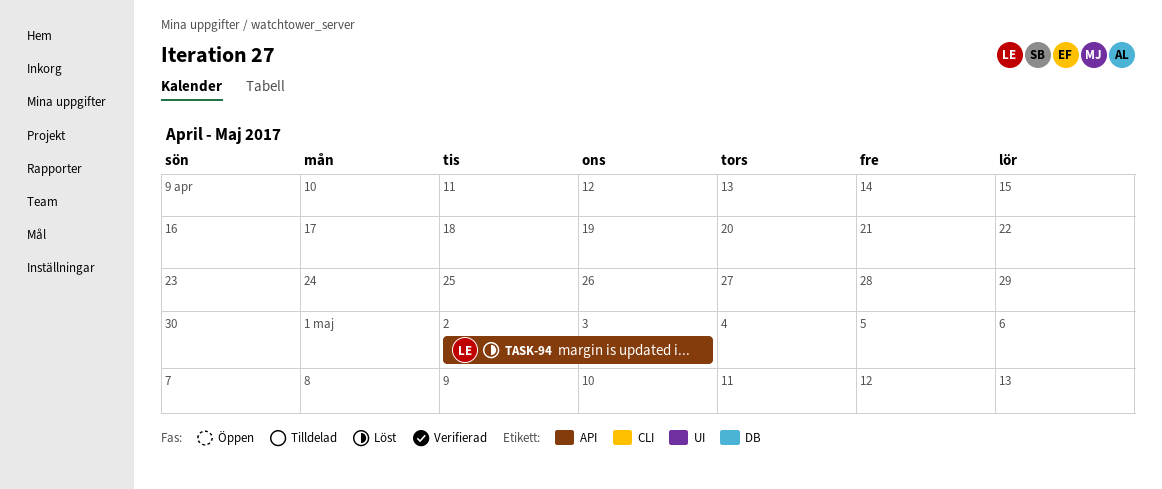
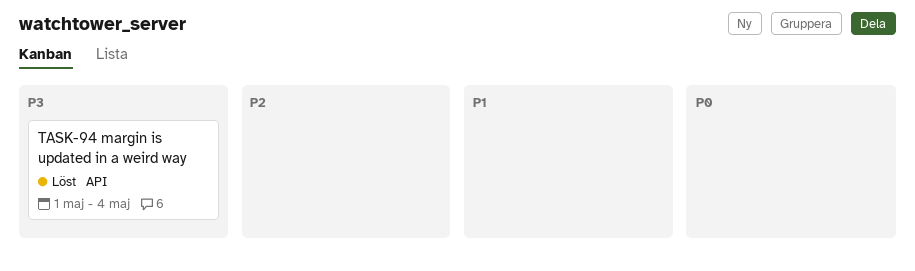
TASK-94, start: May 2 -> May 1
TASK-94, due: May 3 -> May 4

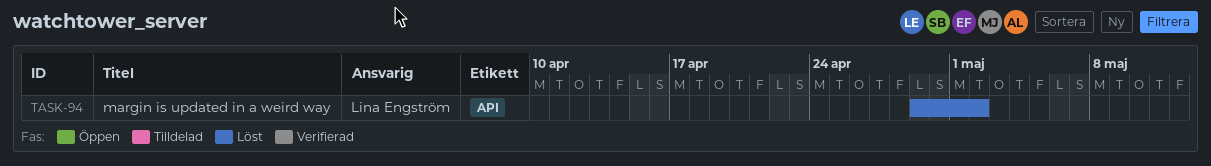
TASK-94, start: May 1 -> Apr 29
TASK-94, due: May 4 -> May 2

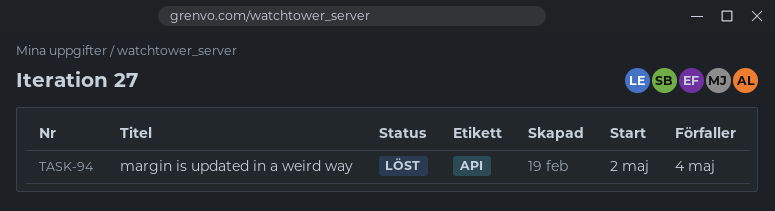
TASK-94, start: Apr 29 -> May 2
TASK-94, due: May 2 -> May 4

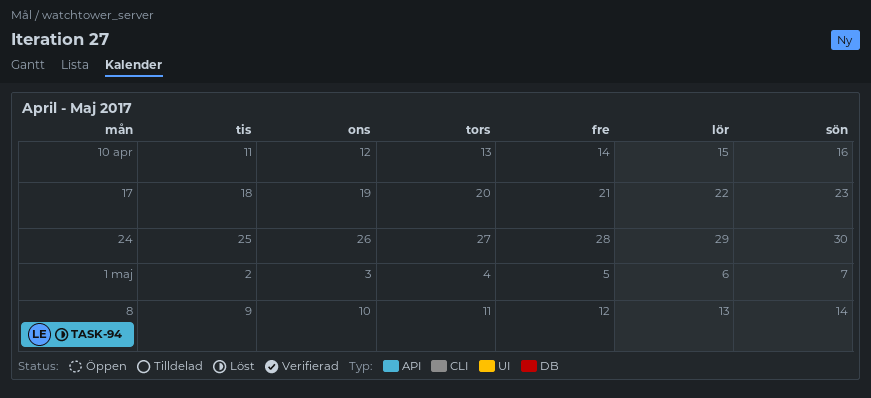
TASK-94, start: May 2 -> May 8
TASK-94, due: May 4 -> May 8

